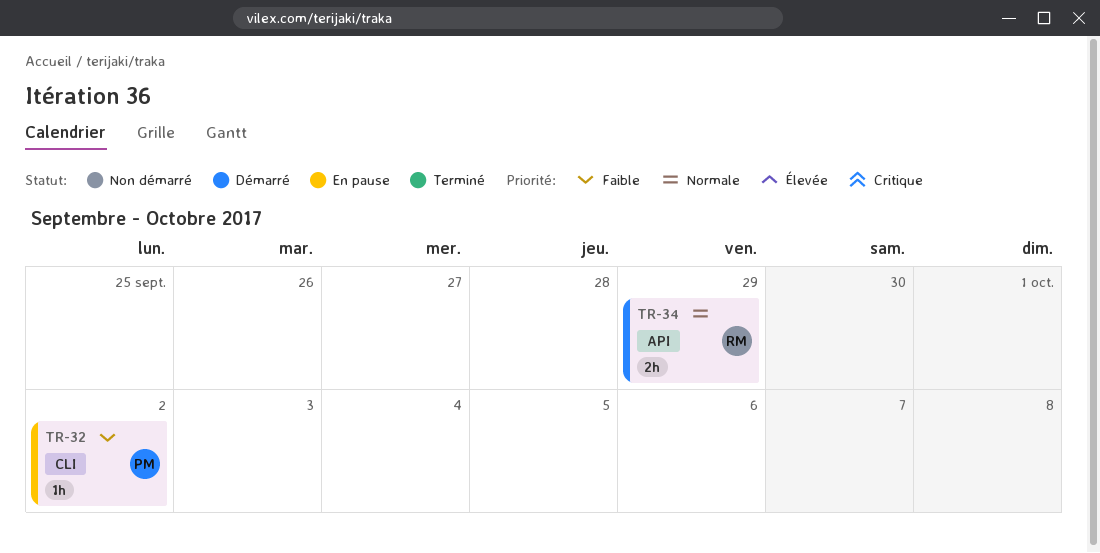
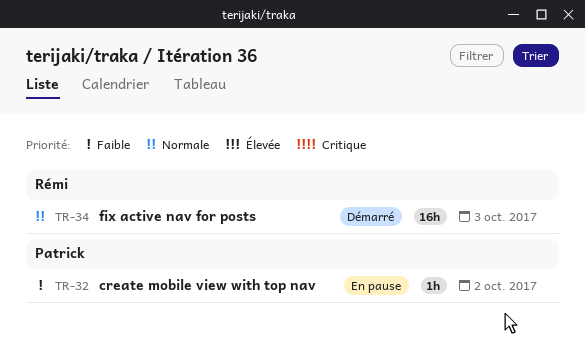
TR-34, estimate: 2h -> 16h
TR-34, due: Sep 29 -> Oct 3

